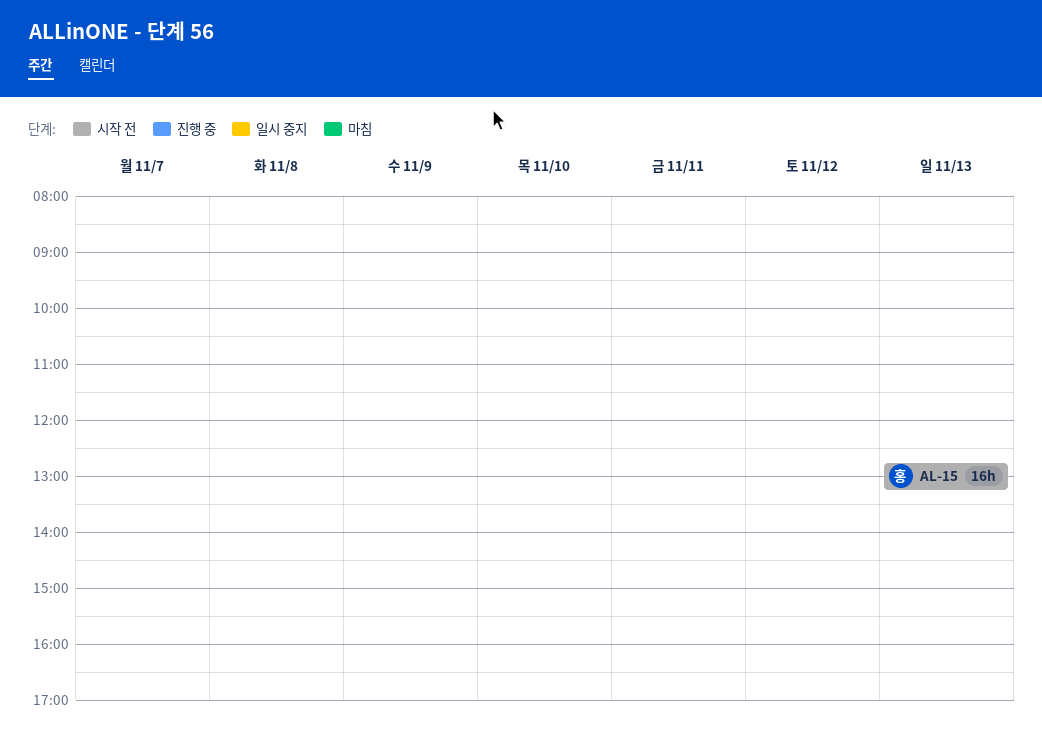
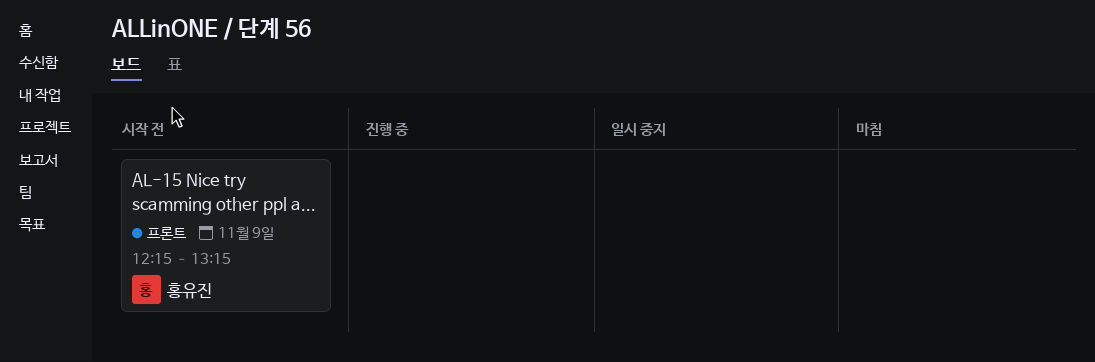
AL-15, day: Nov 13 -> Nov 9
AL-15, begins: 12:45 -> 12:15

